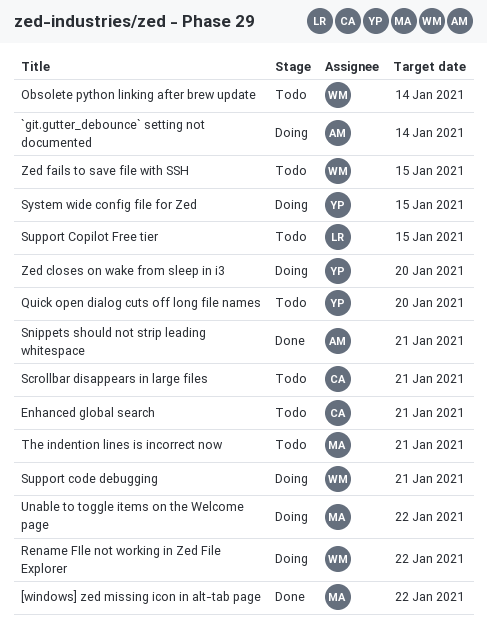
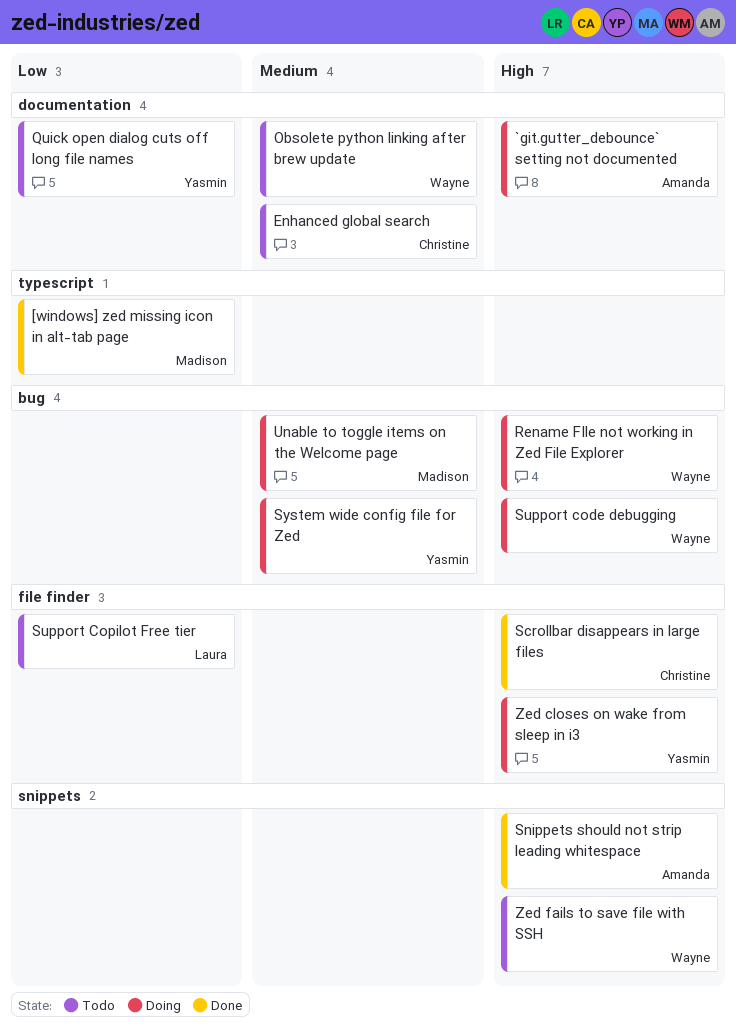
Scrollbar disappears in large files, status: Todo -> Done
The indention lines is incorrect now: present -> none

